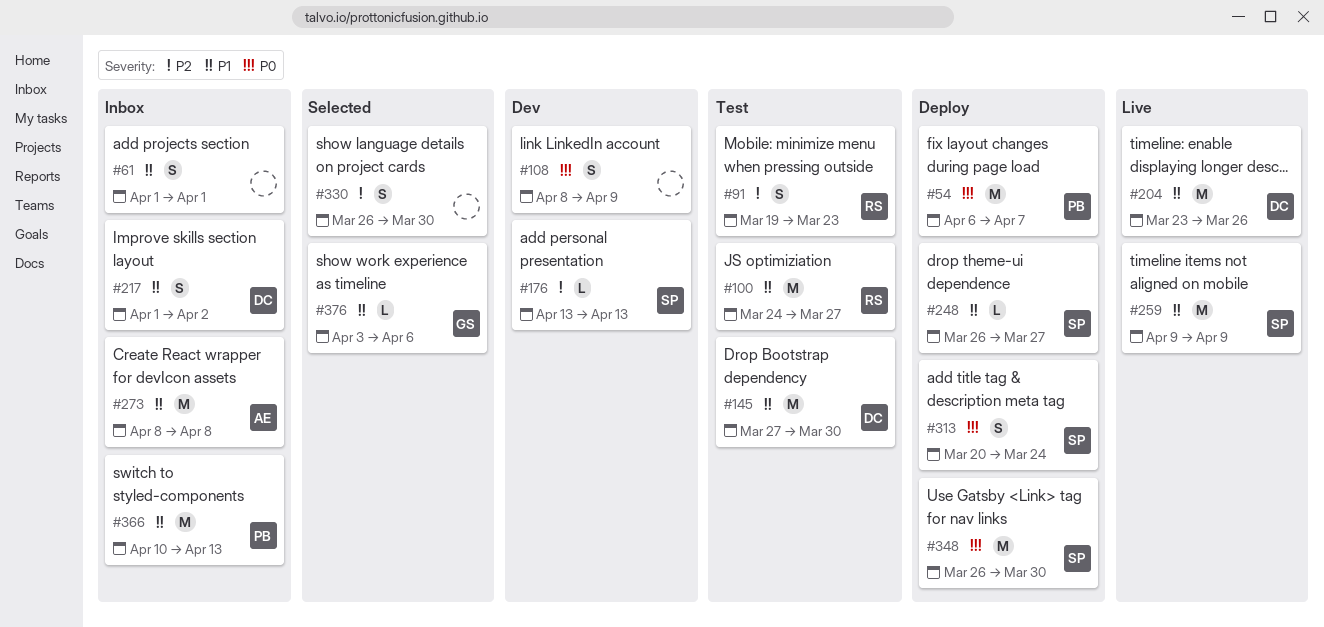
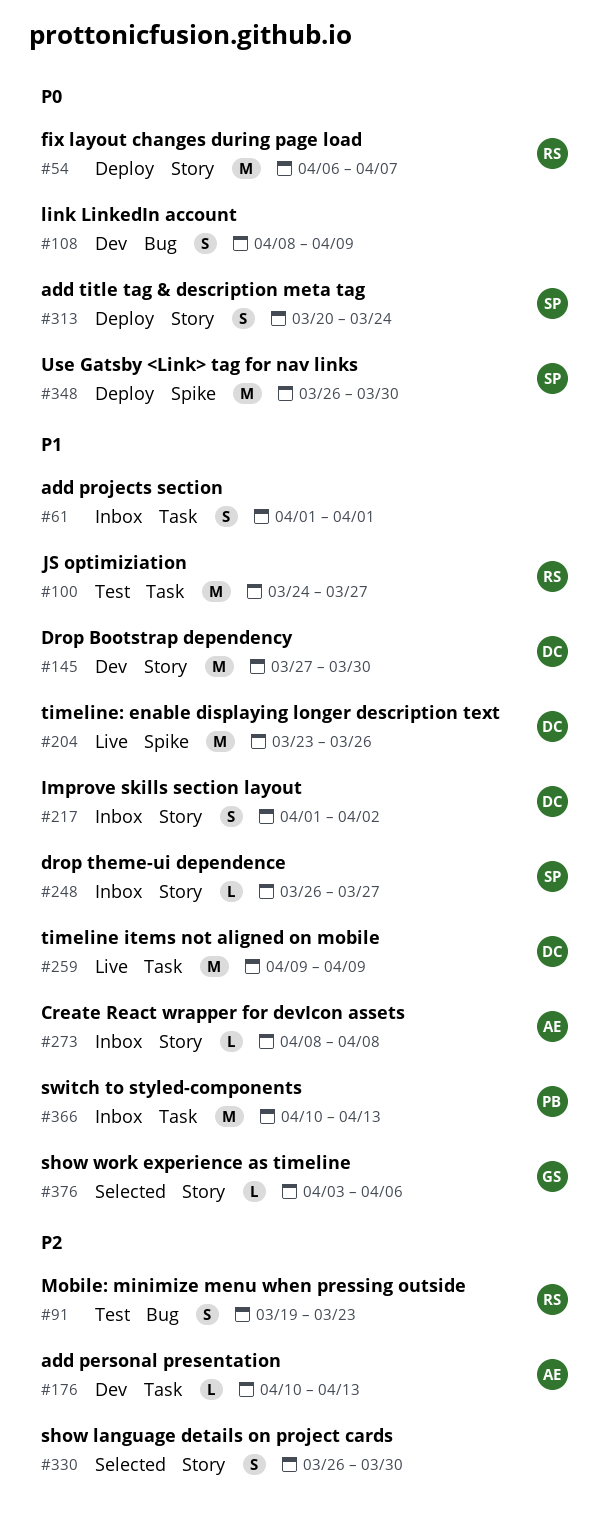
#54, owner: PB -> RS
#145, status: Test -> Dev
#176, owner: SP -> AE
#176, start: Apr 13 -> Apr 10
#248, status: Deploy -> Inbox
#259, owner: SP -> DC
#273, estimate: M -> L

